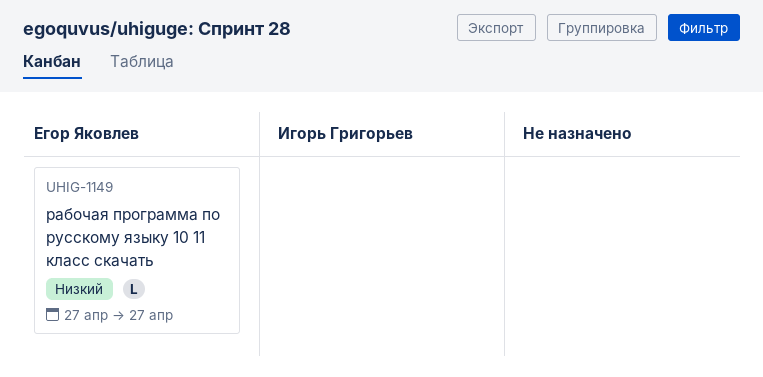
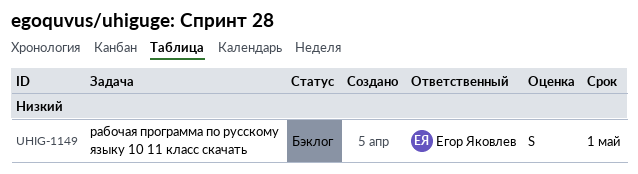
UHIG-1149, estimate: L -> S
UHIG-1149, due: Apr 27 -> May 1

